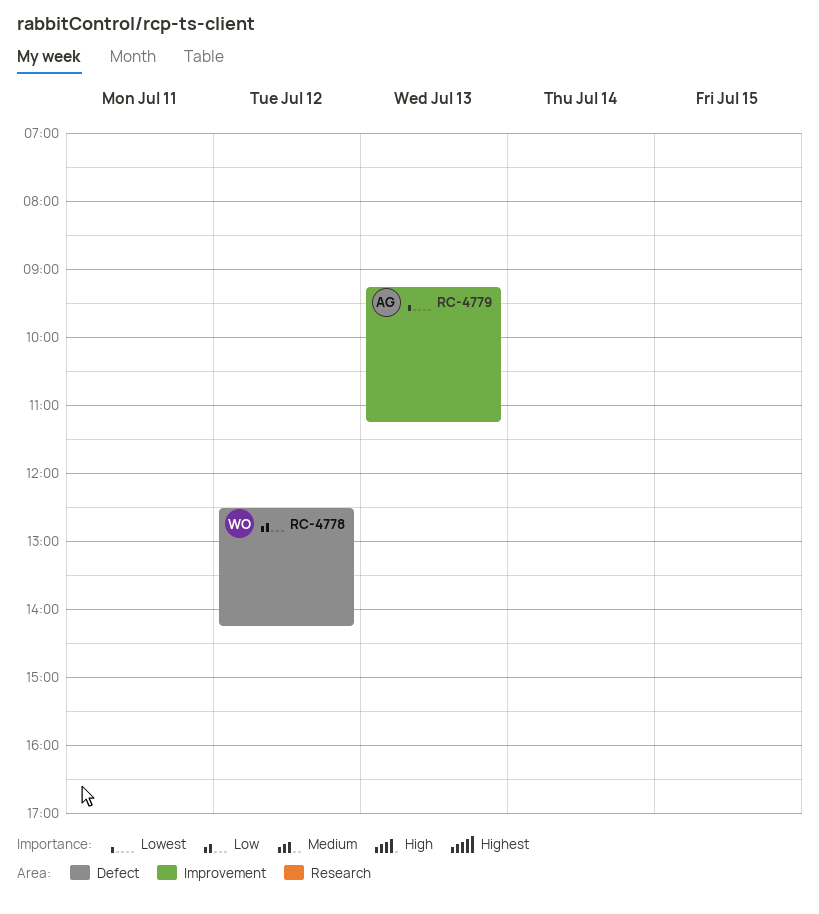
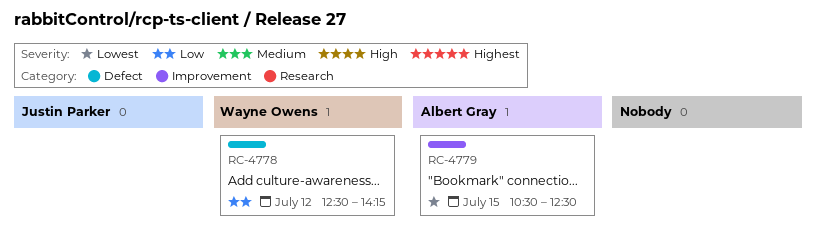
RC-4779, day: Jul 13 -> Jul 15
RC-4779, begins: 09:15 -> 10:30
RC-4779, ends: 11:15 -> 12:30

